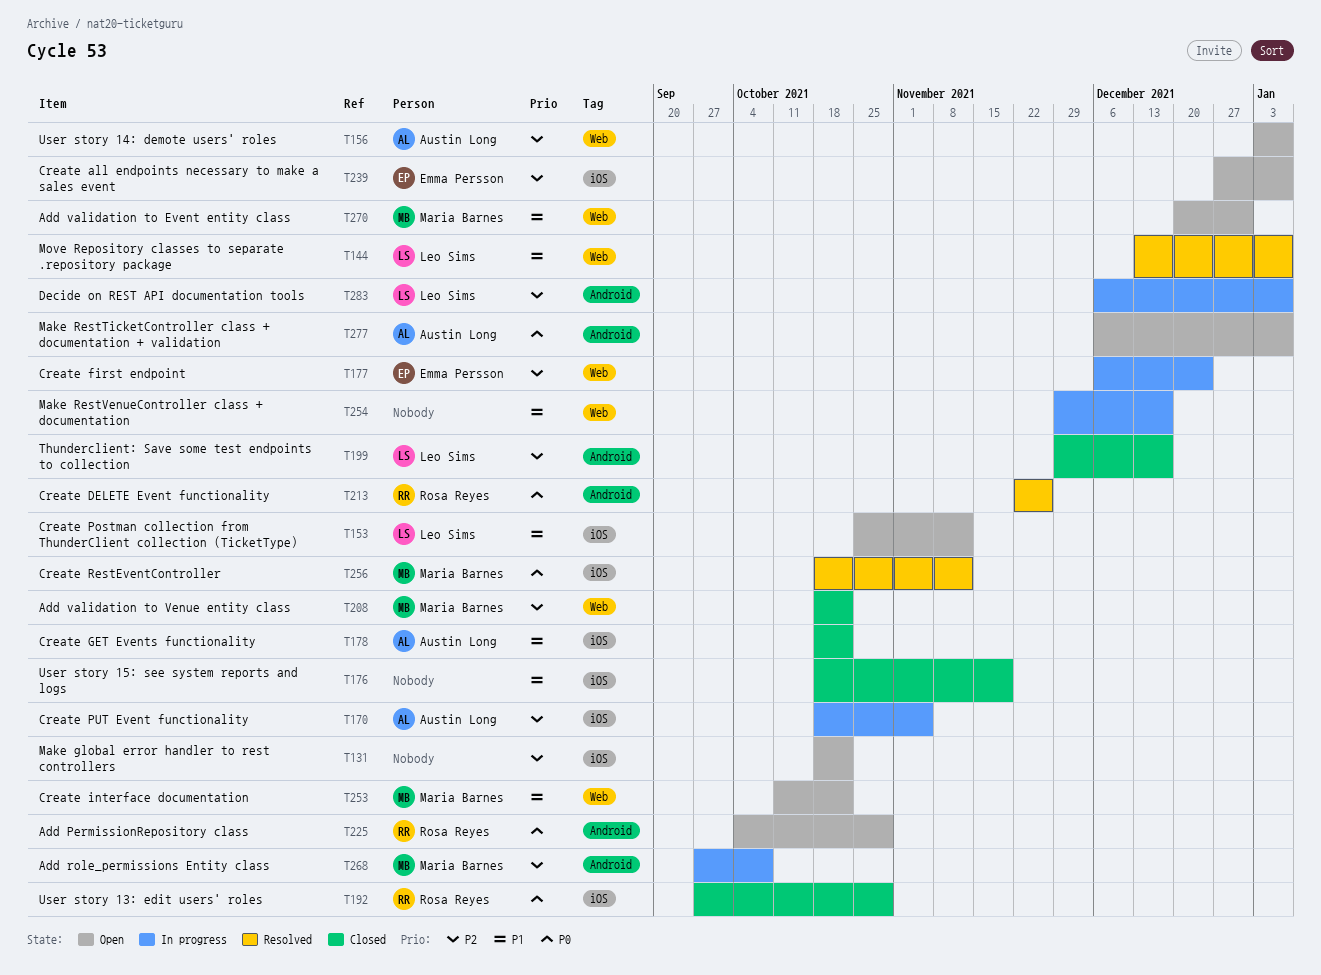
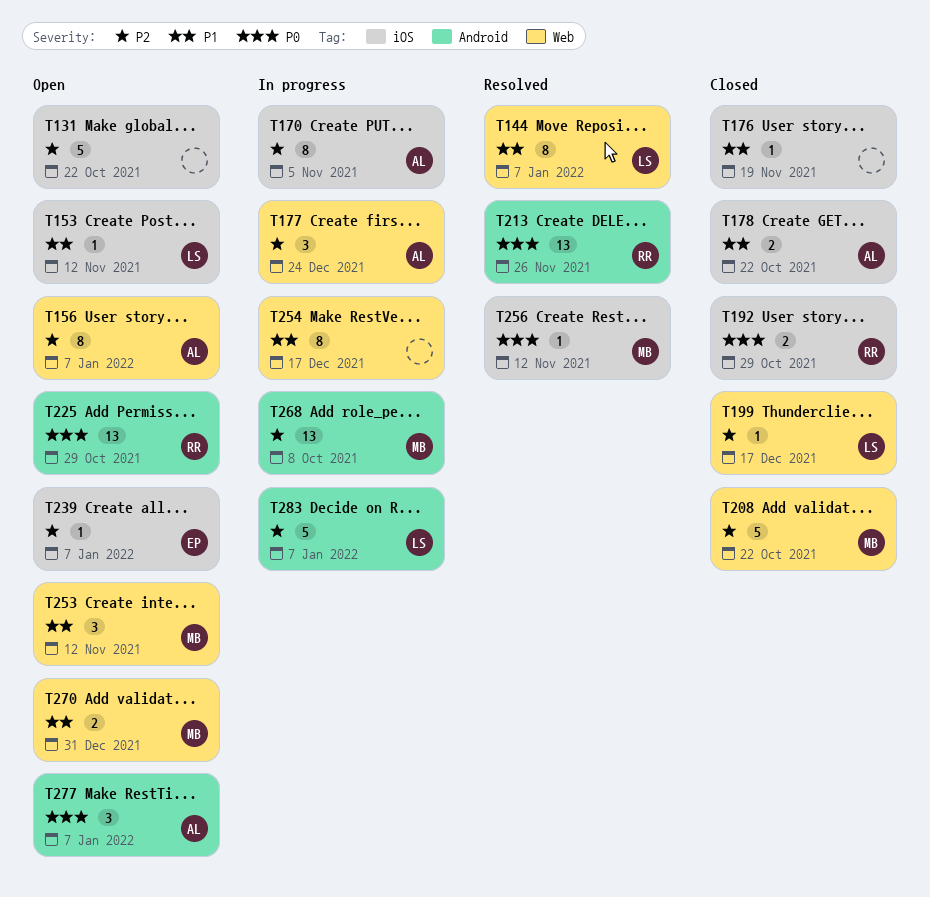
T177, owner: Emma Persson -> Austin Long
T199, label: Android -> Web
T253, due: Oct 22 -> Nov 12

